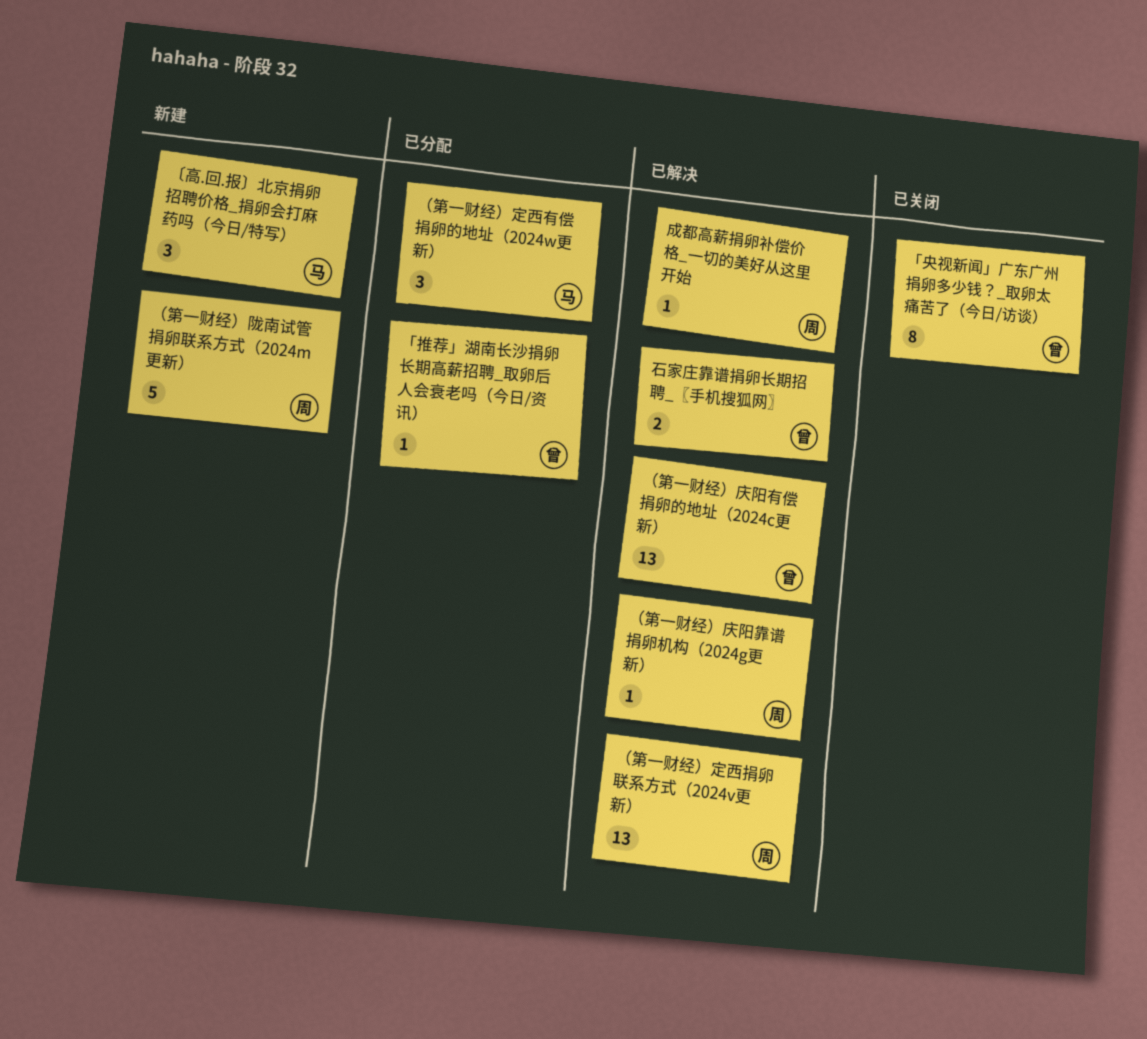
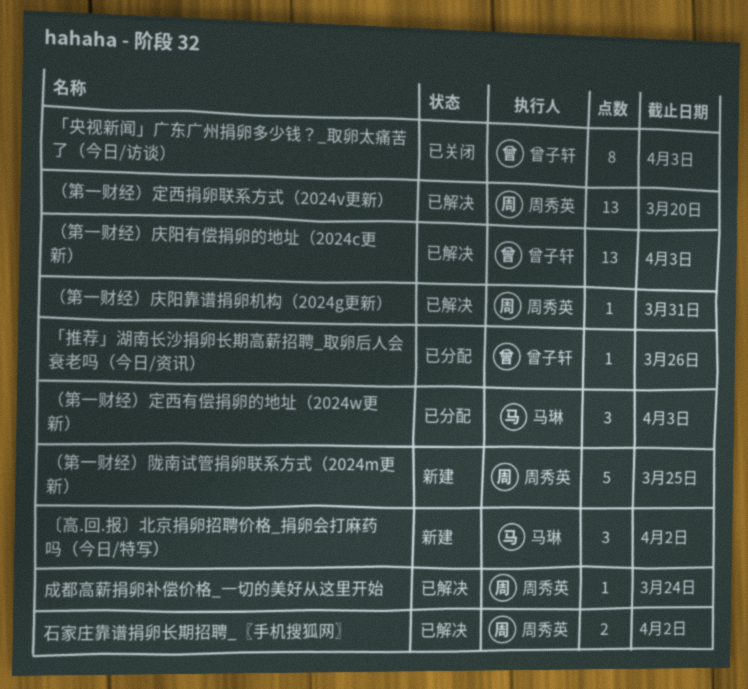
石家庄靠谱捐卵长期招聘_〖手机搜狐网〗, owner: 曾子轩 -> 周秀英

